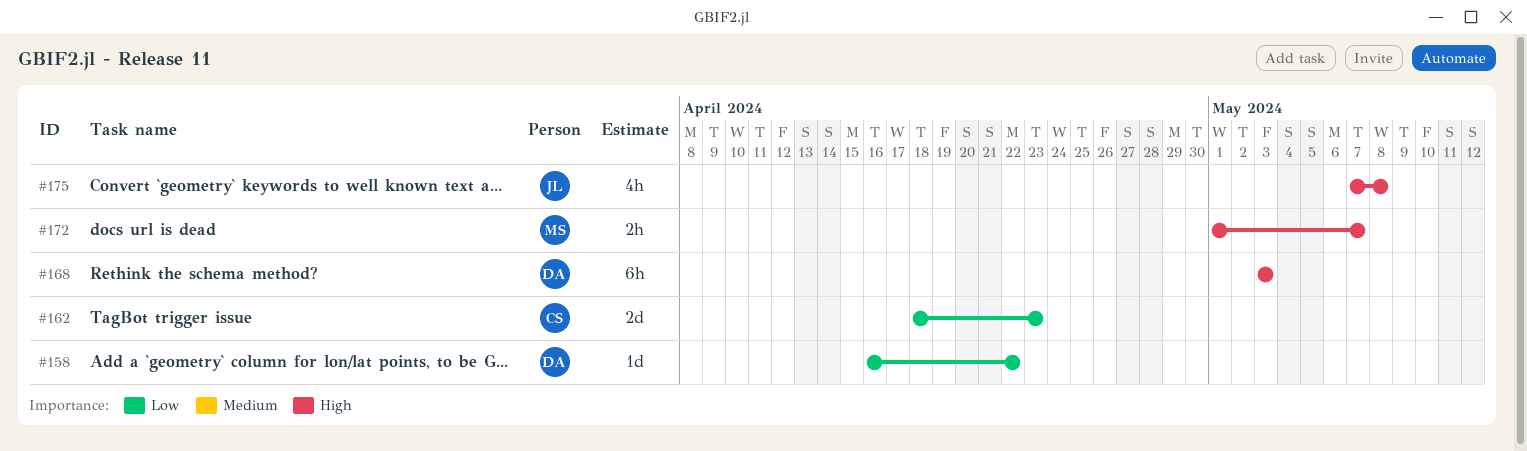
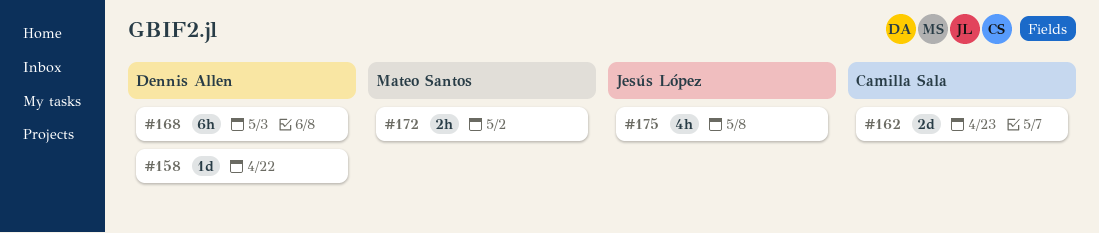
#172, due: May 7 -> May 2

